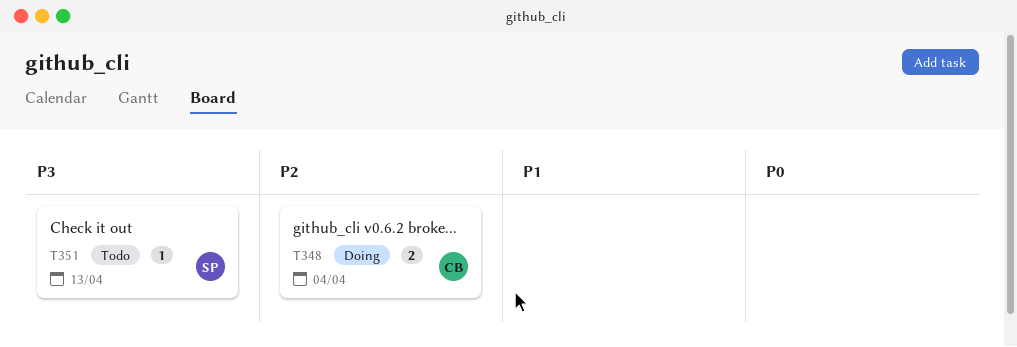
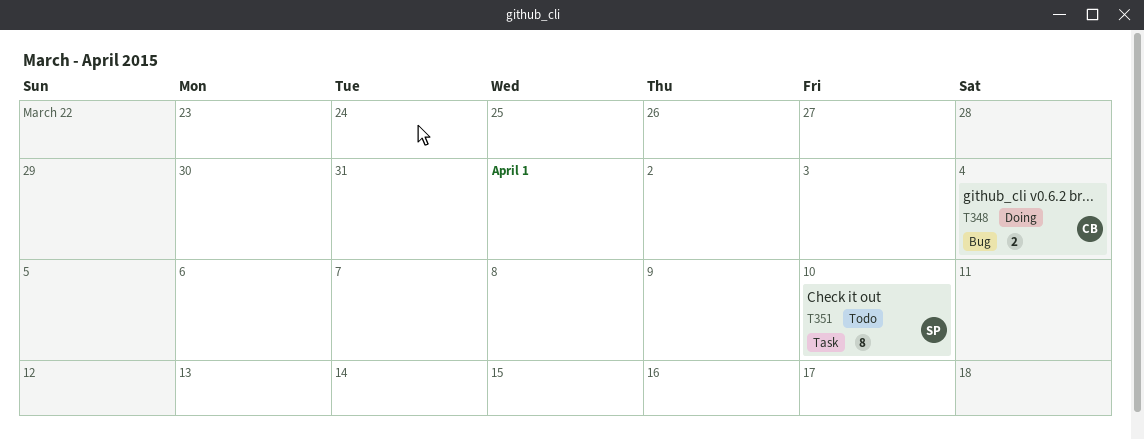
T351, estimate: 1 -> 8
T351, due: Apr 13 -> Apr 10

